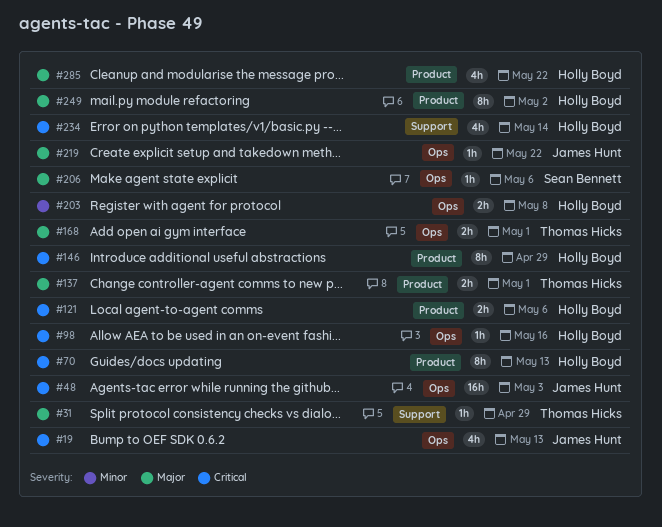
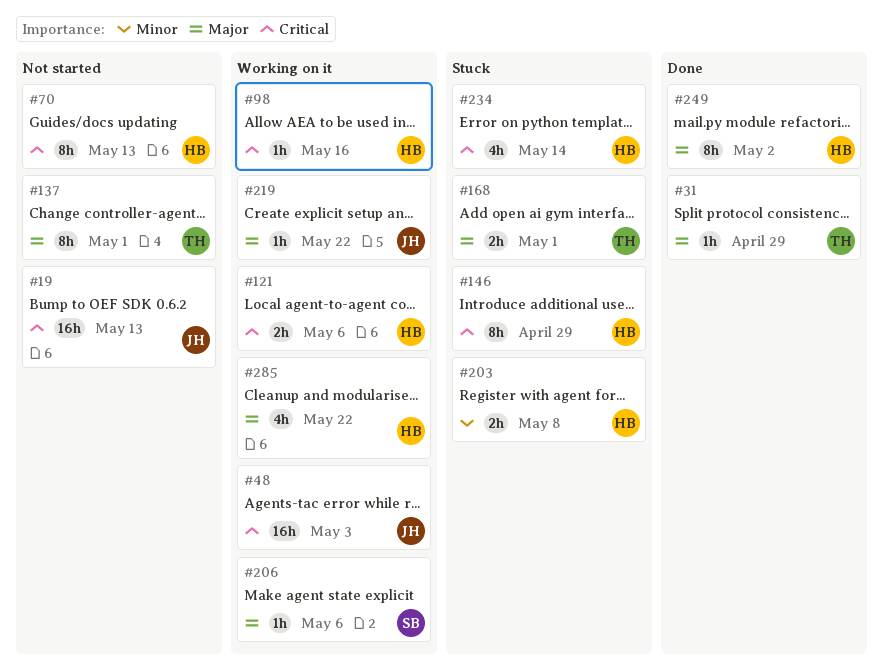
#19, estimate: 4h -> 16h
#137, estimate: 2h -> 8h

